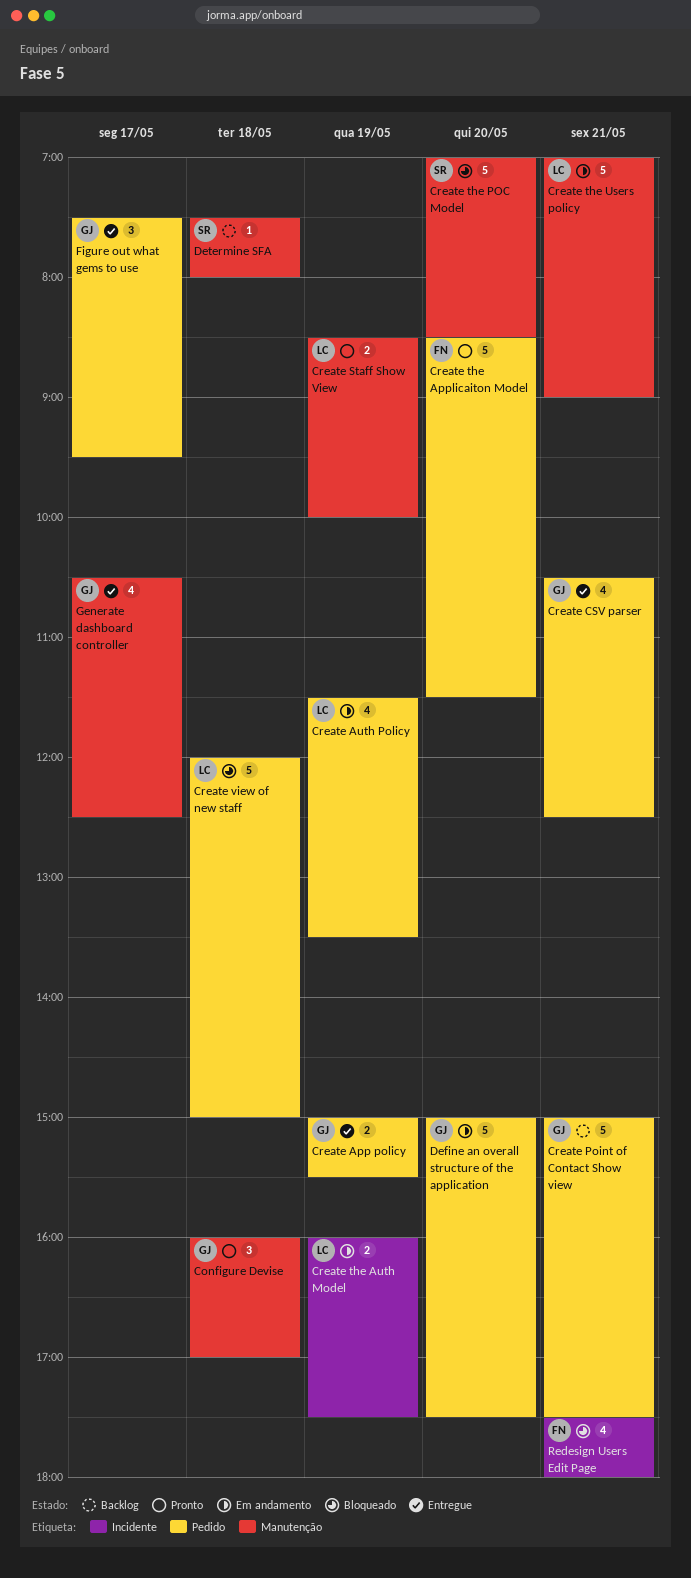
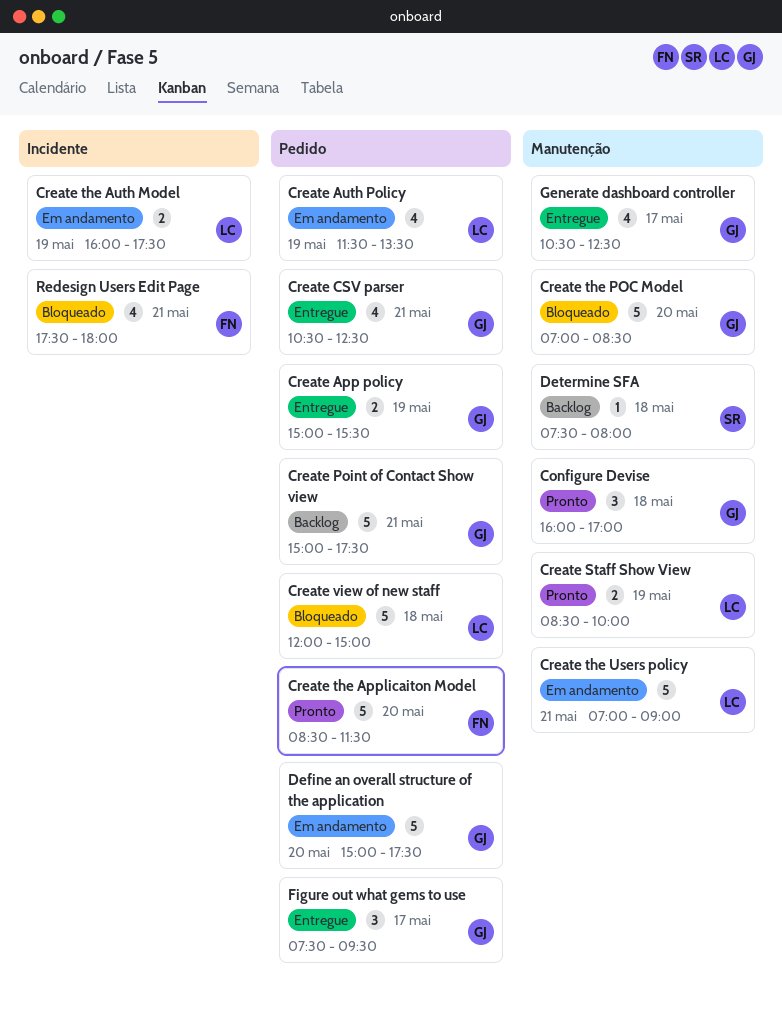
Create the POC Model, owner: SR -> GJ

